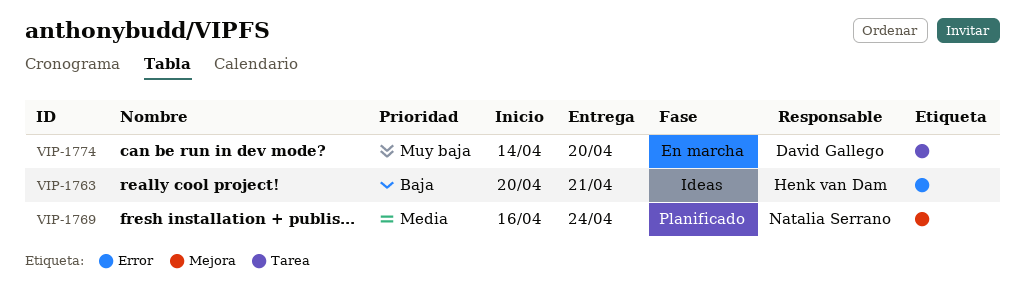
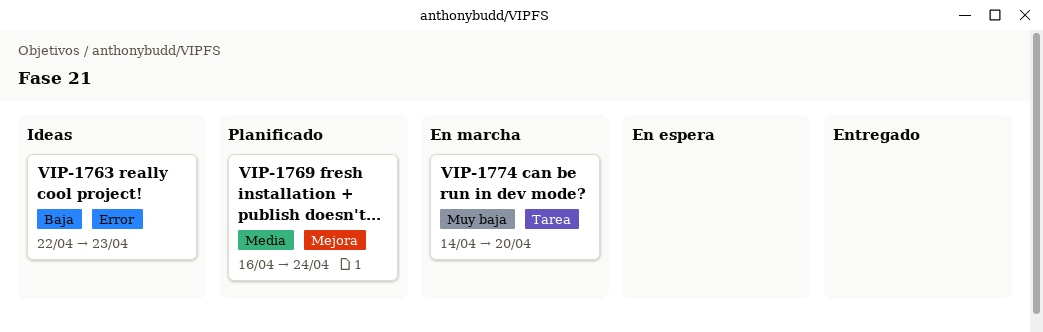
VIP-1763, start: Apr 20 -> Apr 22
VIP-1763, due: Apr 21 -> Apr 23

